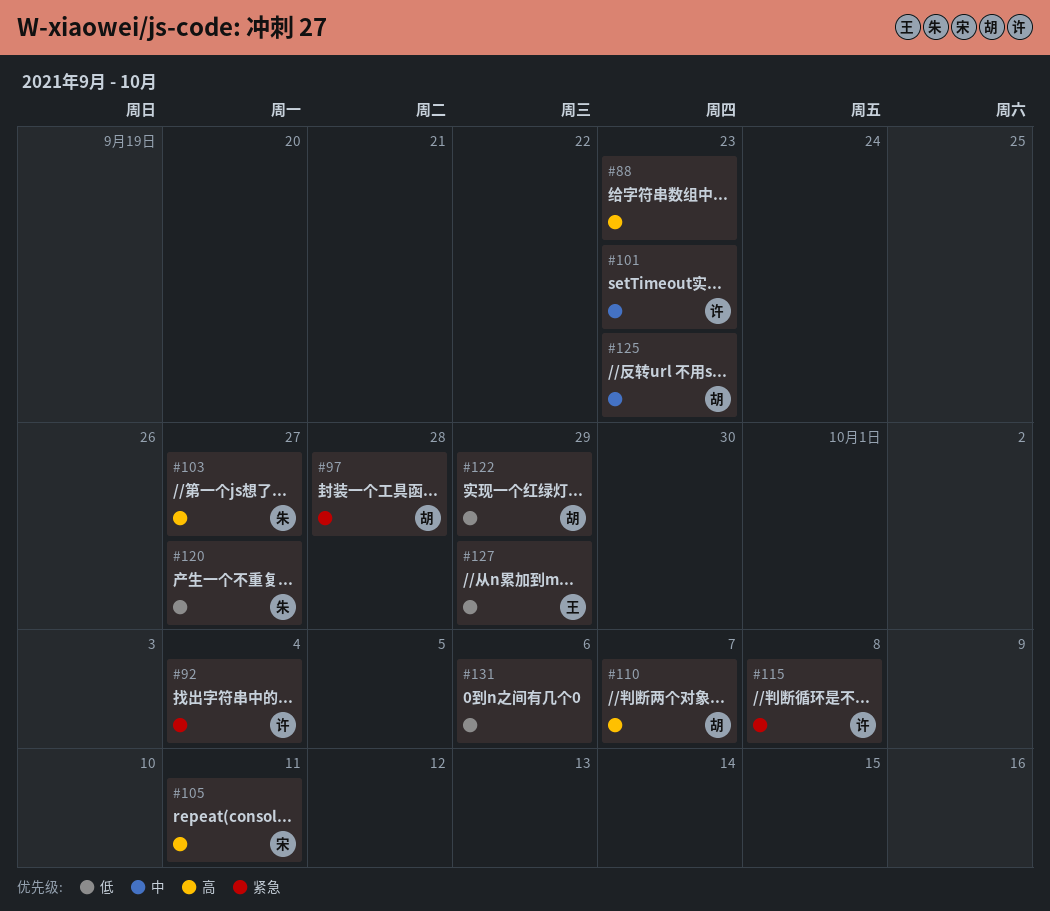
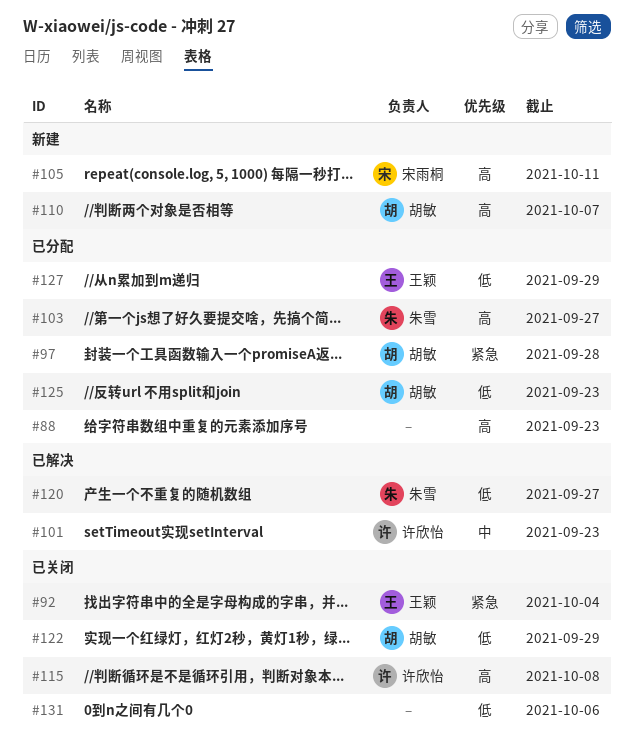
#92, owner: 许欣怡 -> 王颖
#115, priority: 紧急 -> 高
#125, priority: 中 -> 低

